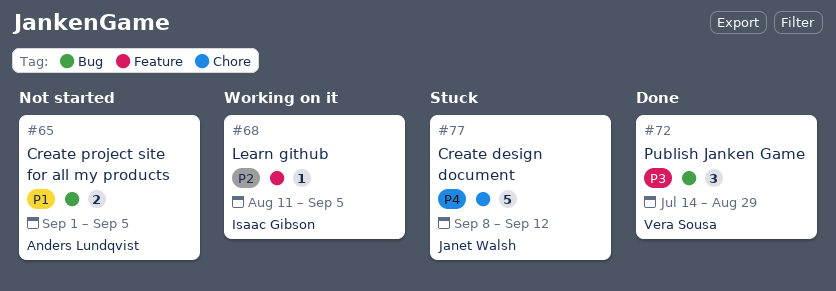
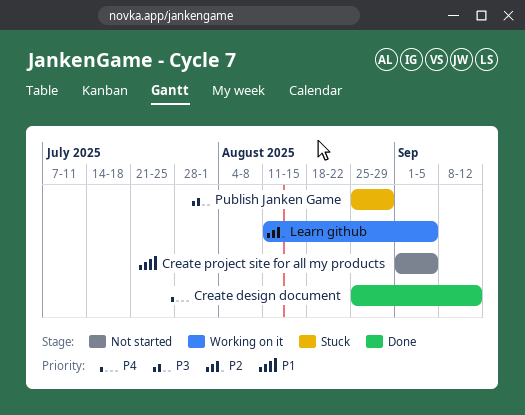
Create design document, status: Stuck -> Done
Create design document, start: Sep 8 -> Aug 25
Publish Janken Game, status: Done -> Stuck
Publish Janken Game, start: Jul 14 -> Aug 25

